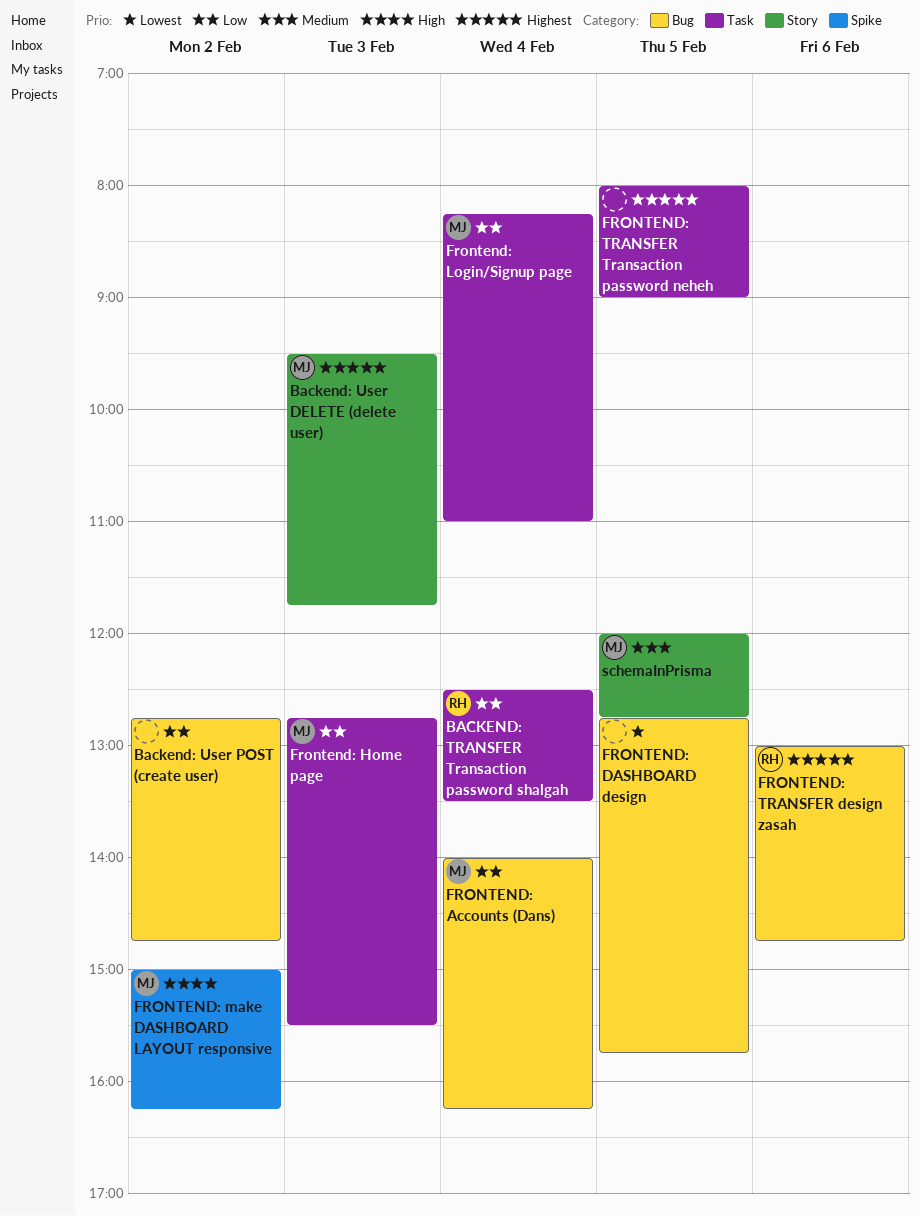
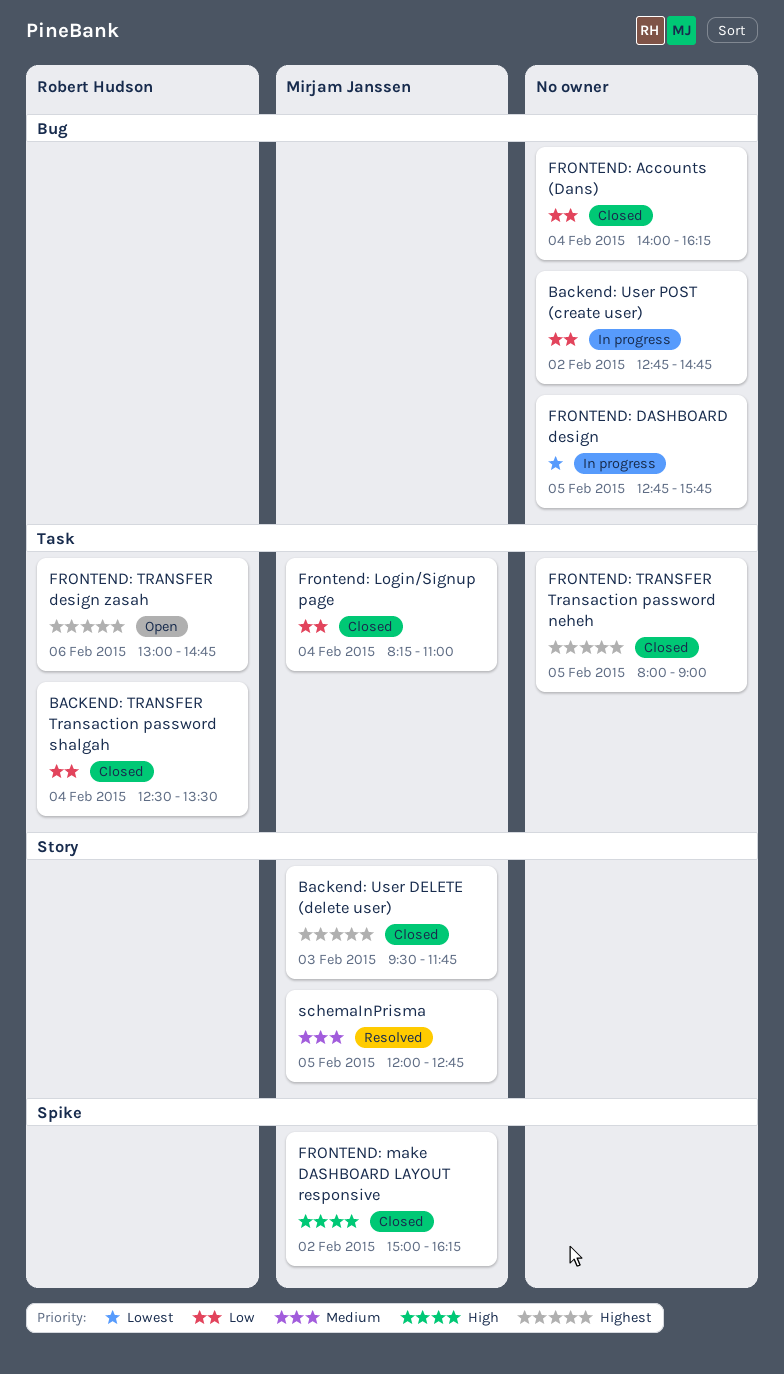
FRONTEND: Accounts (Dans), owner: Mirjam Janssen -> none
Frontend: Home page: present -> none
FRONTEND: TRANSFER design zasah, label: Bug -> Task

